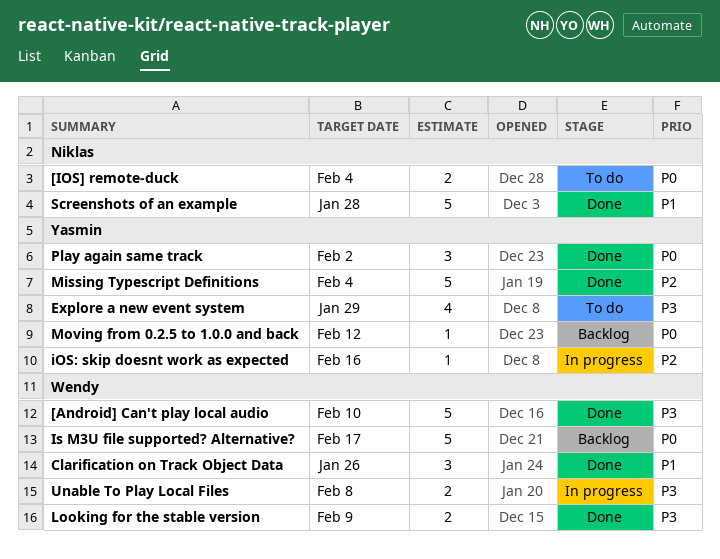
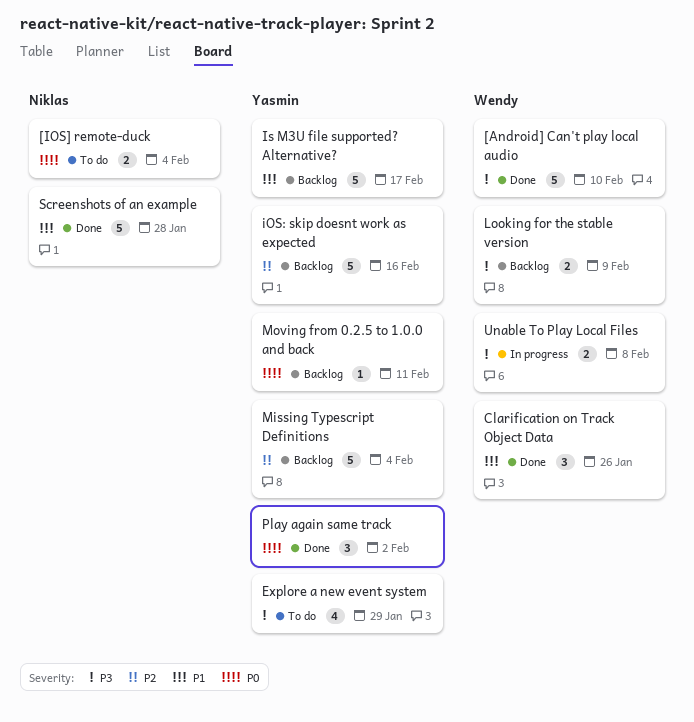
iOS: skip doesnt work as expected, status: In progress -> Backlog
iOS: skip doesnt work as expected, estimate: 1 -> 5
Is M3U file supported? Alternative?, owner: Wendy -> Yasmin
Is M3U file supported? Alternative?, priority: P0 -> P1
Looking for the stable version, status: Done -> Backlog
Missing Typescript Definitions, status: Done -> Backlog
Moving from 0.2.5 to 1.0.0 and back, due: Feb 12 -> Feb 11

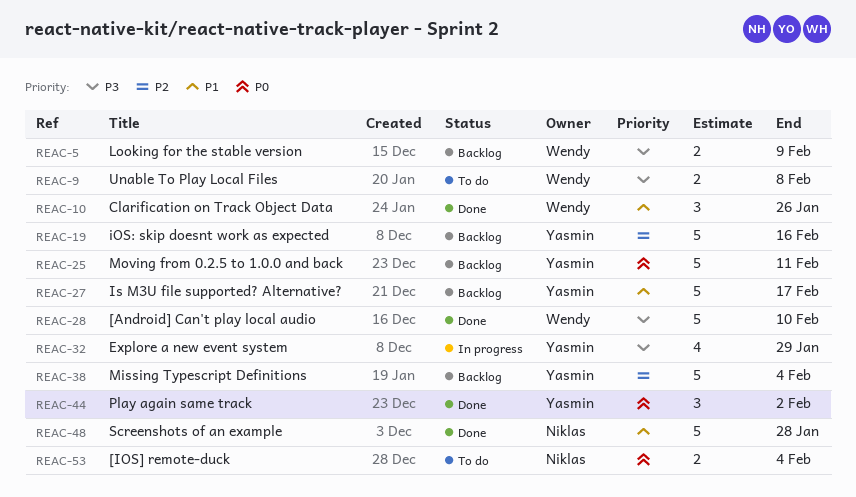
Explore a new event system, status: To do -> In progress
Moving from 0.2.5 to 1.0.0 and back, estimate: 1 -> 5
Unable To Play Local Files, status: In progress -> To do

